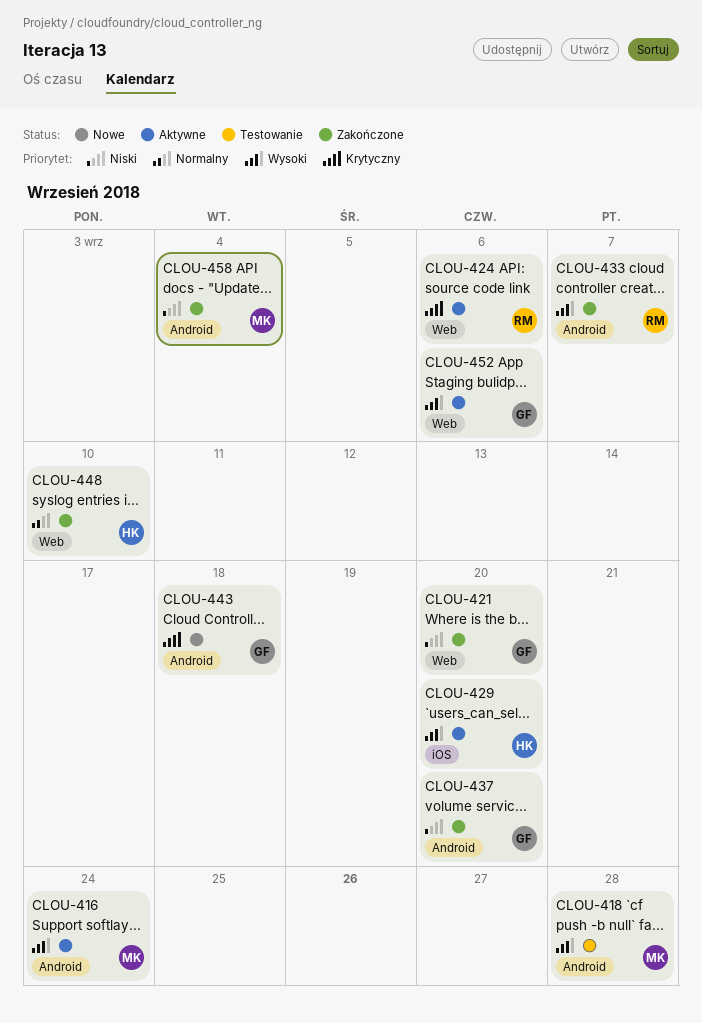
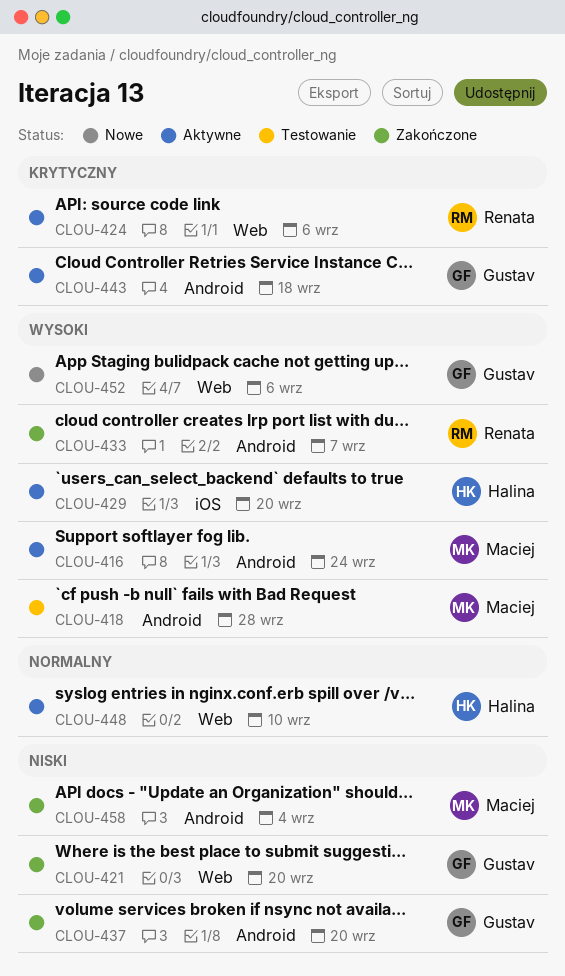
CLOU-443, status: Nowe -> Aktywne
CLOU-448, status: Zakończone -> Aktywne
CLOU-452, status: Aktywne -> Nowe

